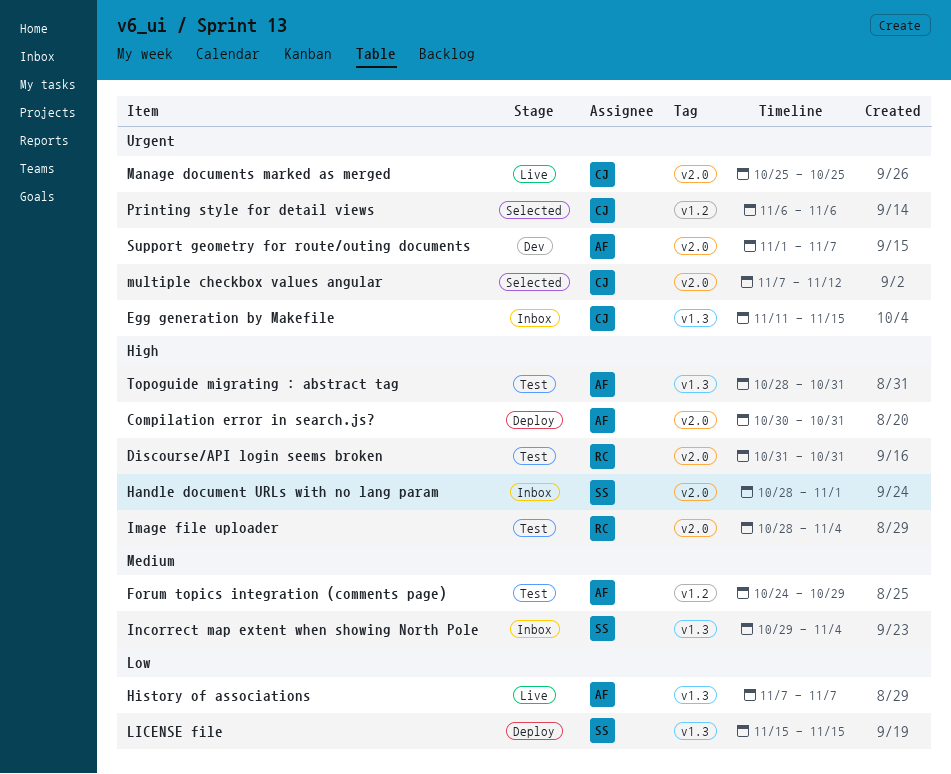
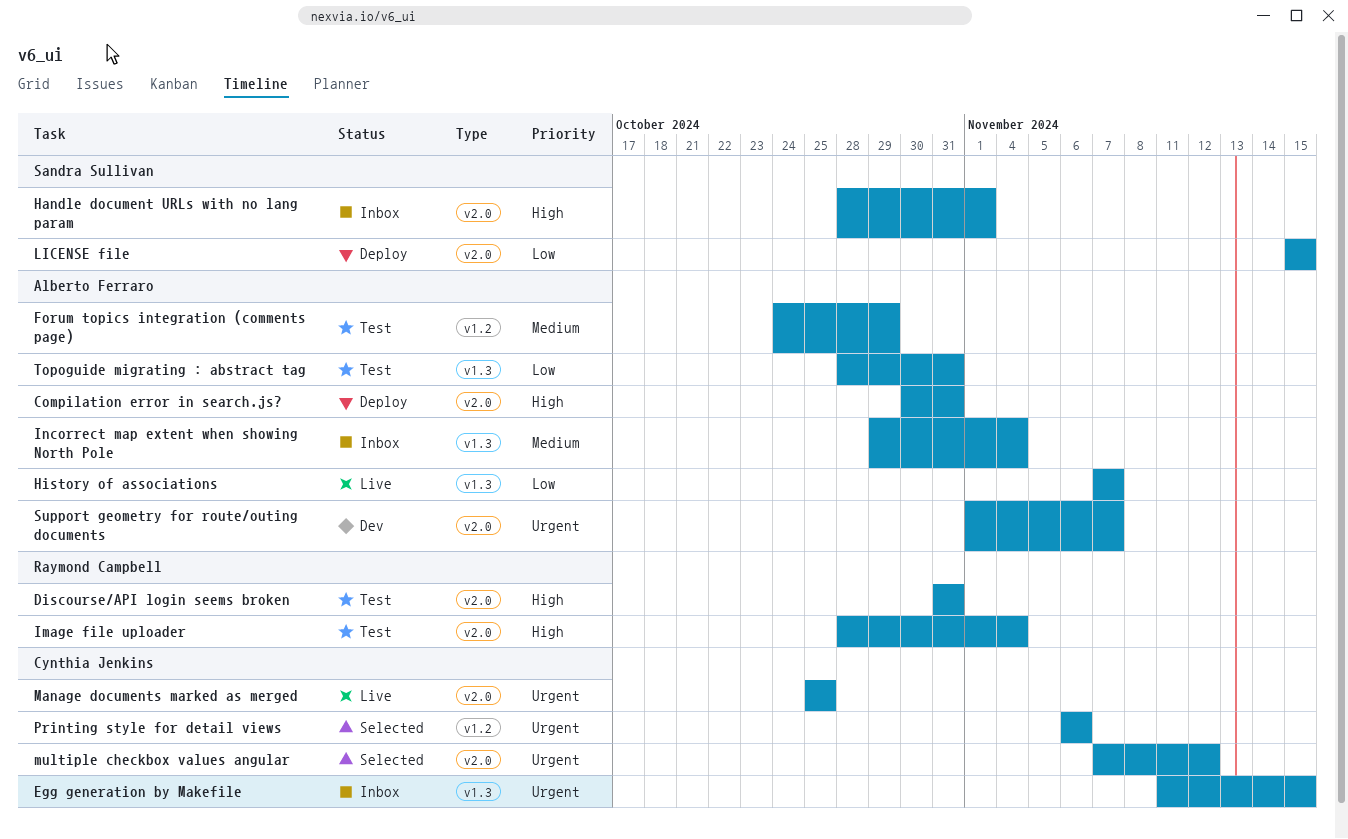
Incorrect map extent when showing North Pole, owner: Sandra Sullivan -> Alberto Ferraro
LICENSE file, label: v1.3 -> v2.0
Topoguide migrating : abstract tag, priority: High -> Low

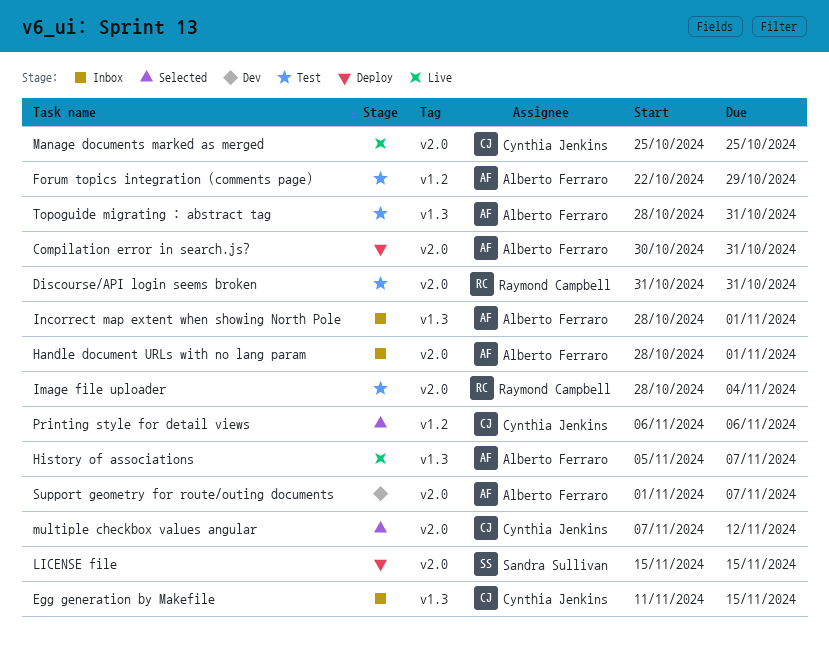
Forum topics integration (comments page), start: Oct 24 -> Oct 22
Handle document URLs with no lang param, owner: Sandra Sullivan -> Alberto Ferraro
History of associations, start: Nov 7 -> Nov 5
Incorrect map extent when showing North Pole, start: Oct 29 -> Oct 28
Incorrect map extent when showing North Pole, due: Nov 4 -> Nov 1

